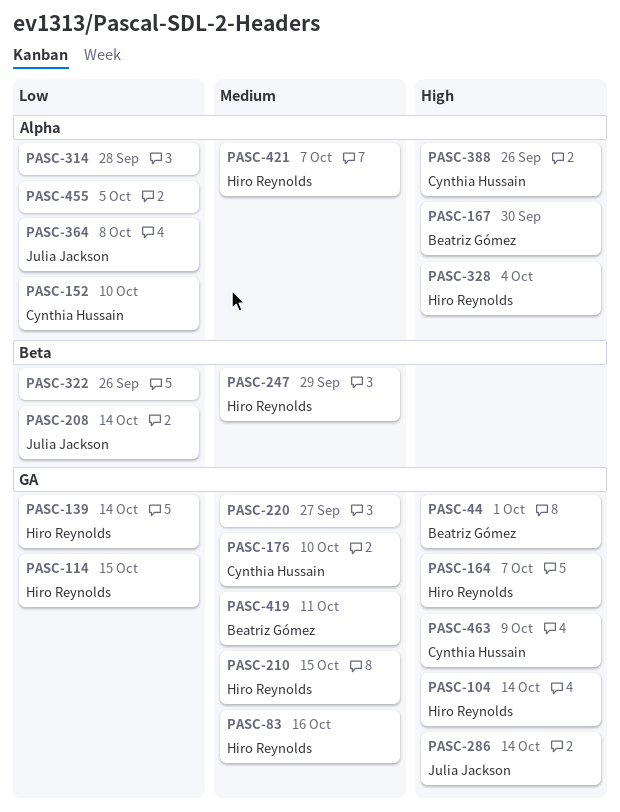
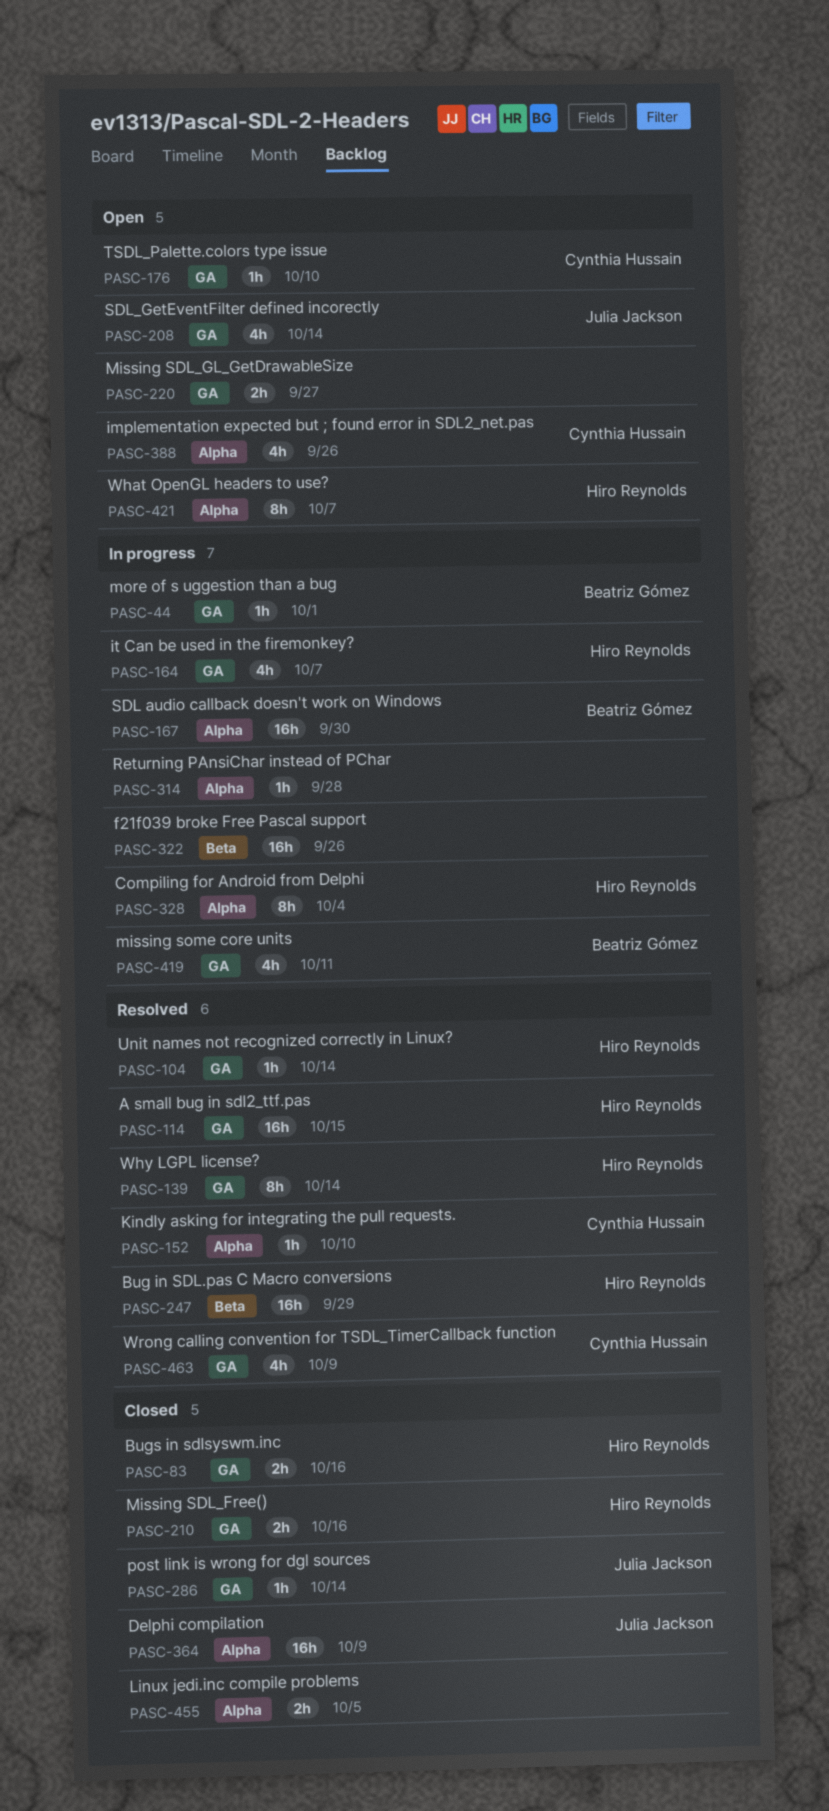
PASC-208, label: Beta -> GA
PASC-210, due: Oct 15 -> Oct 16
PASC-364, due: Oct 8 -> Oct 9

